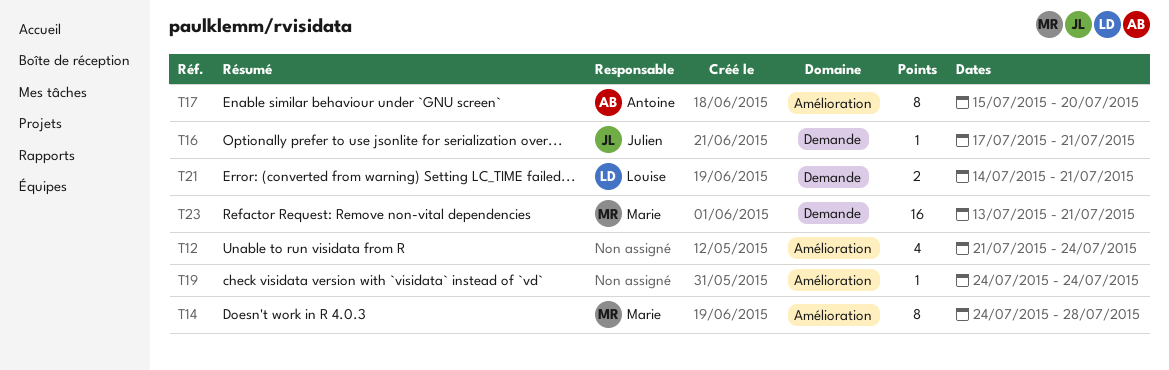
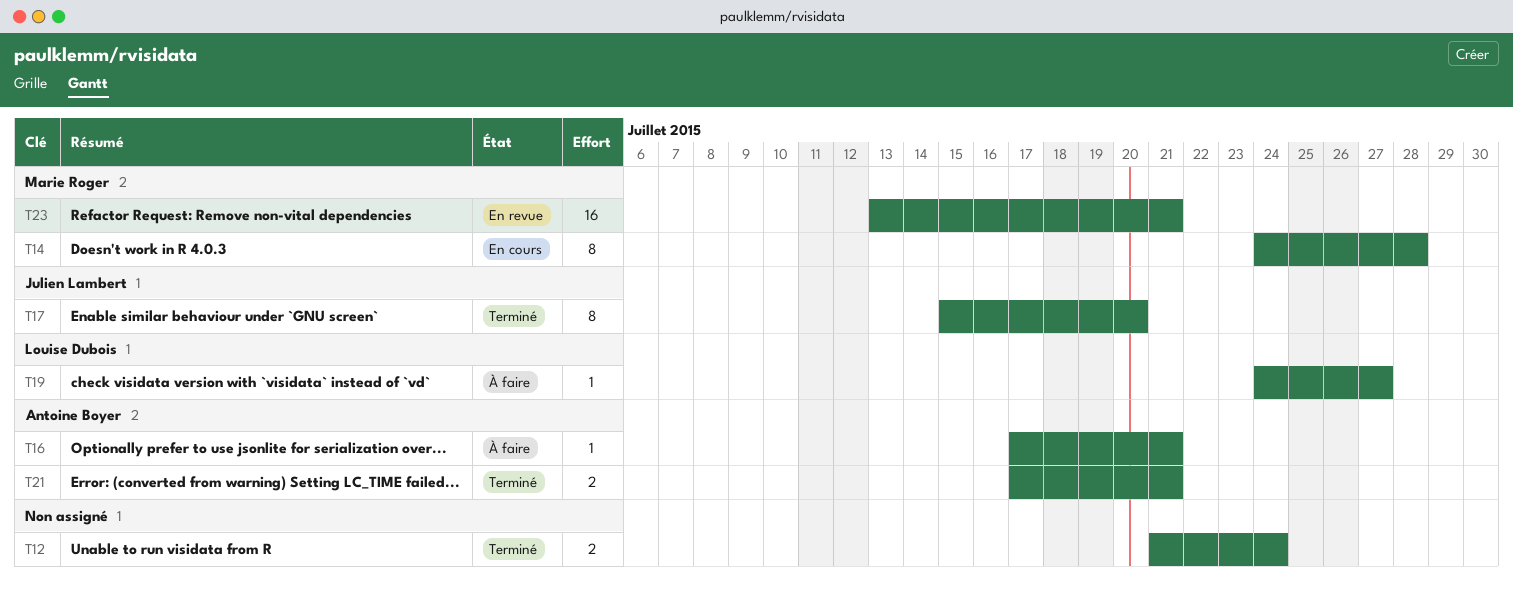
T12, estimate: 4 -> 2
T16, owner: Julien Lambert -> Antoine Boyer
T17, owner: Antoine Boyer -> Julien Lambert
T19, owner: none -> Louise Dubois
T19, due: Jul 24 -> Jul 27
T21, owner: Louise Dubois -> Antoine Boyer
T21, start: Jul 14 -> Jul 17

